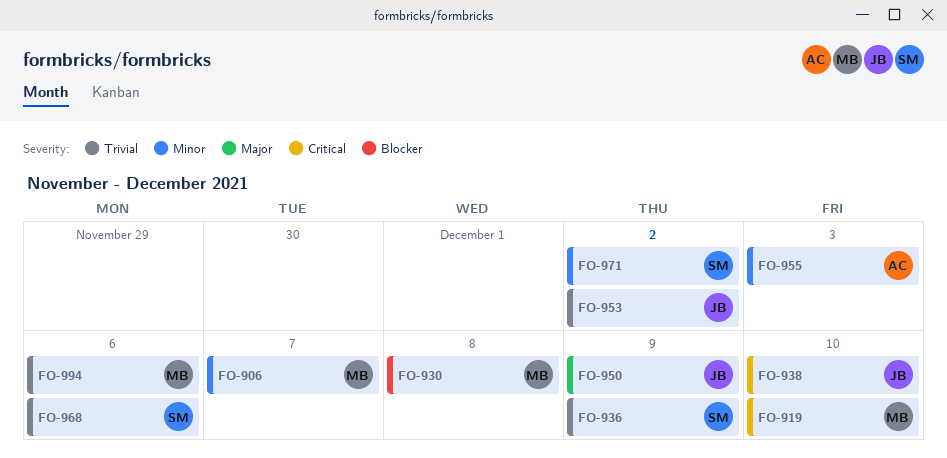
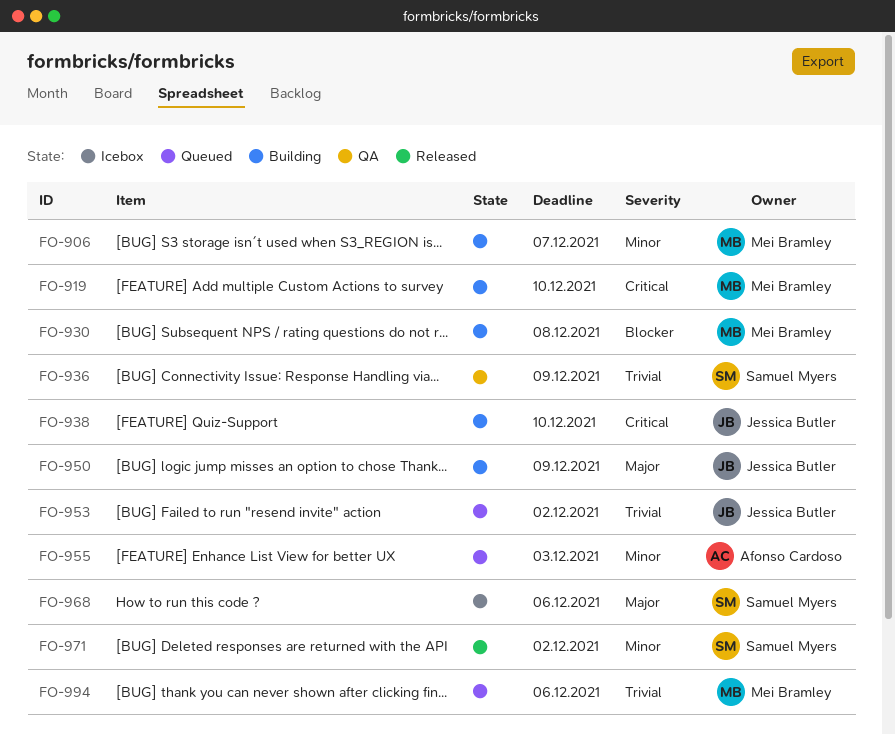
FO-968, priority: Trivial -> Major

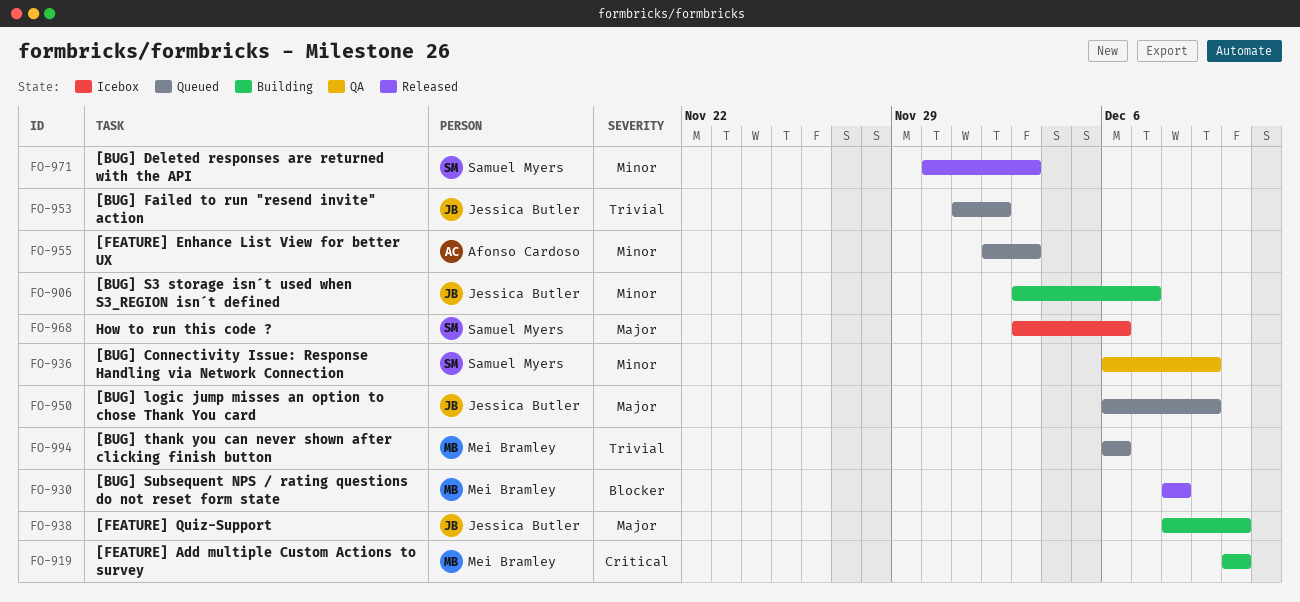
FO-906, owner: Mei Bramley -> Jessica Butler
FO-930, status: Building -> Released
FO-936, priority: Trivial -> Minor
FO-938, priority: Critical -> Major
FO-950, status: Building -> Queued
FO-971, due: Dec 2 -> Dec 3

